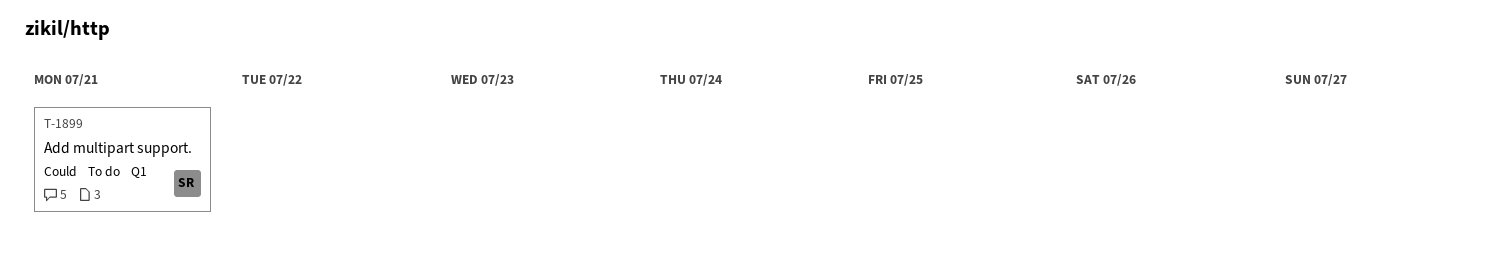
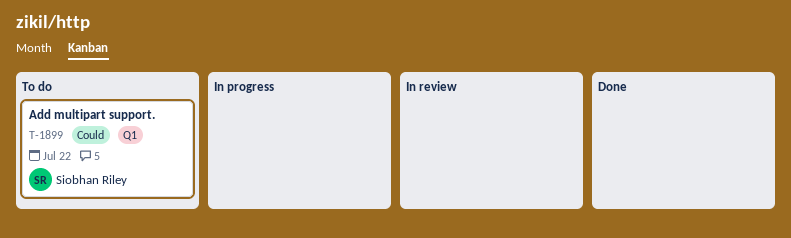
T-1899, due: Jul 21 -> Jul 22

